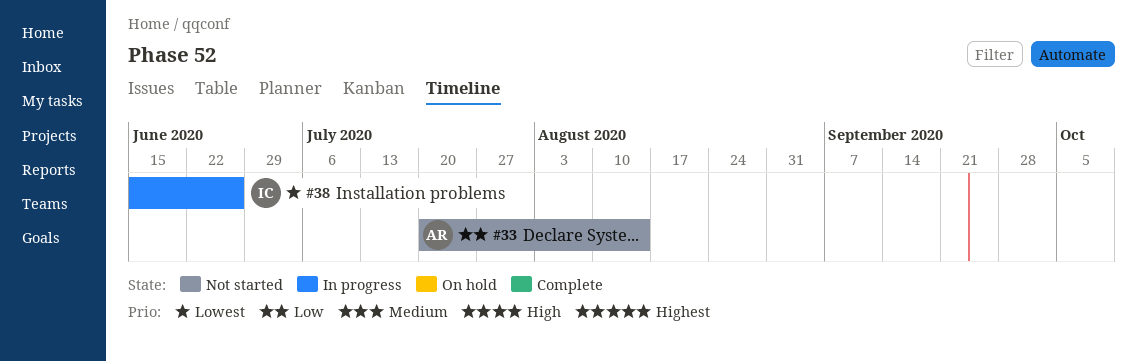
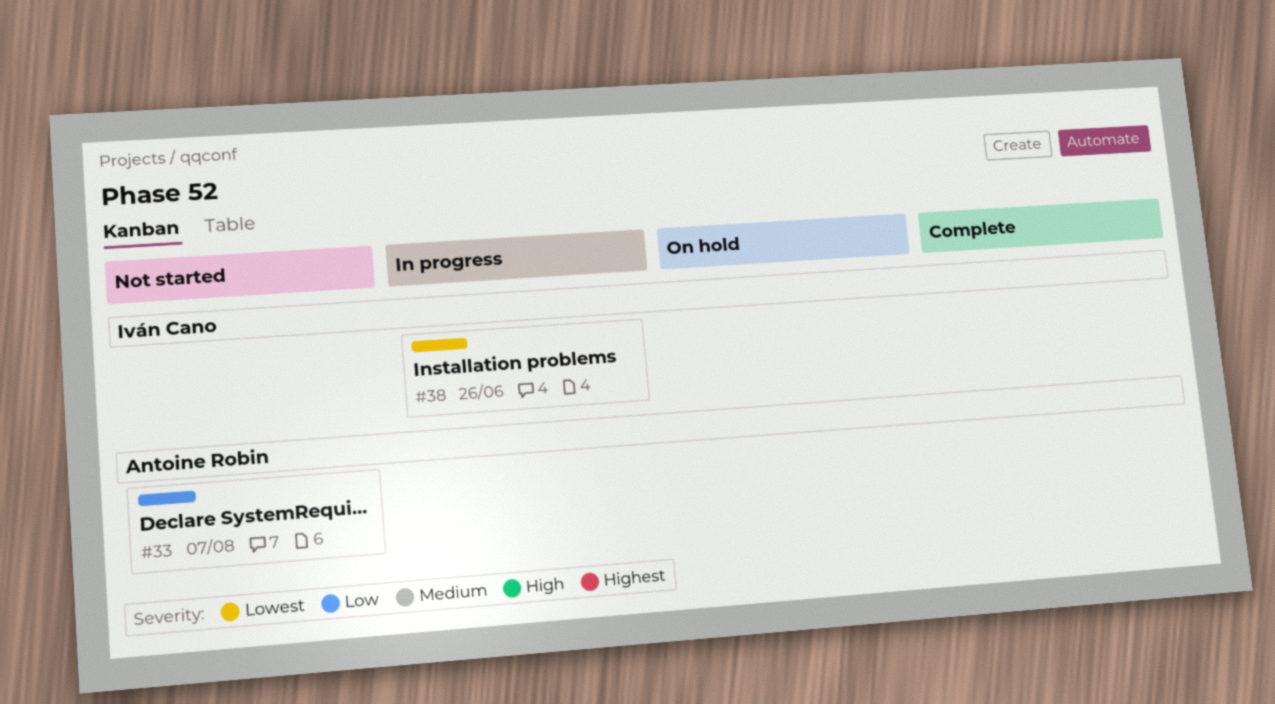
#33, due: Aug 14 -> Aug 7

